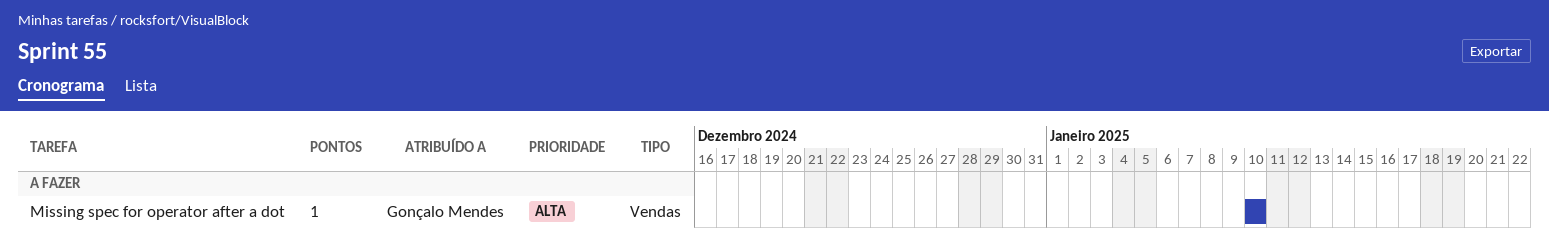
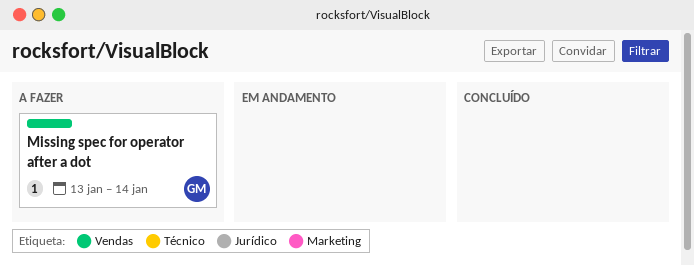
Missing spec for operator after a dot, start: Jan 10 -> Jan 13
Missing spec for operator after a dot, due: Jan 10 -> Jan 14

